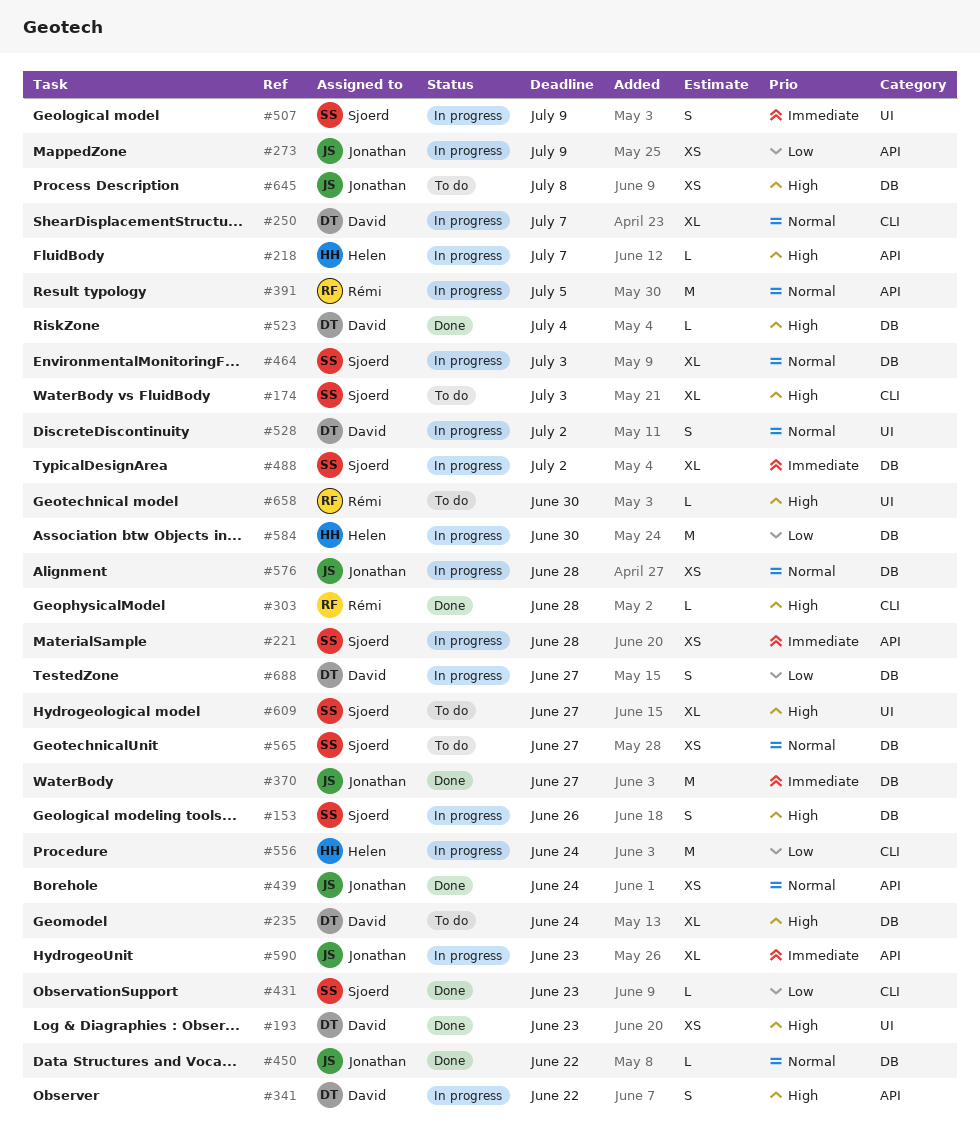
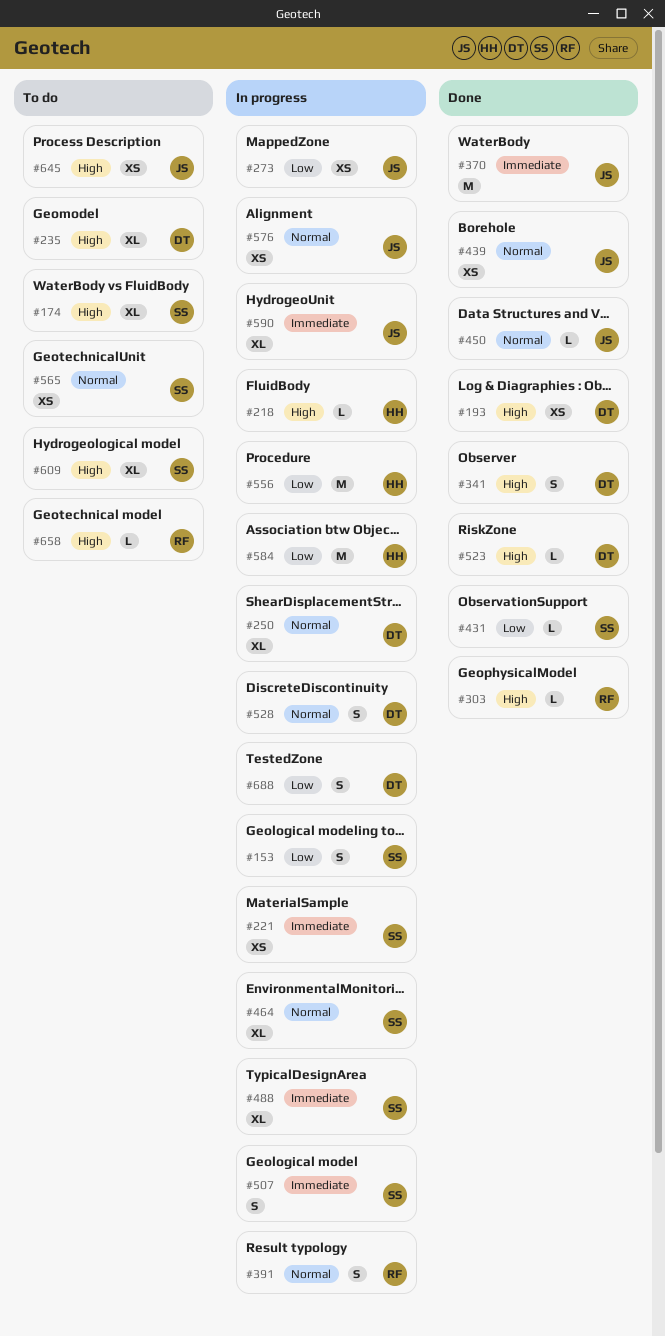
#153, priority: High -> Low
#341, status: In progress -> Done
#391, estimate: M -> S

